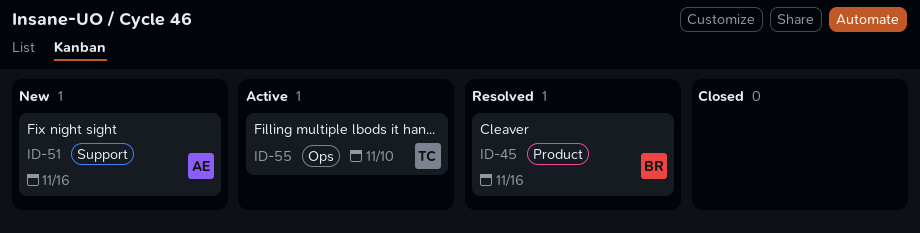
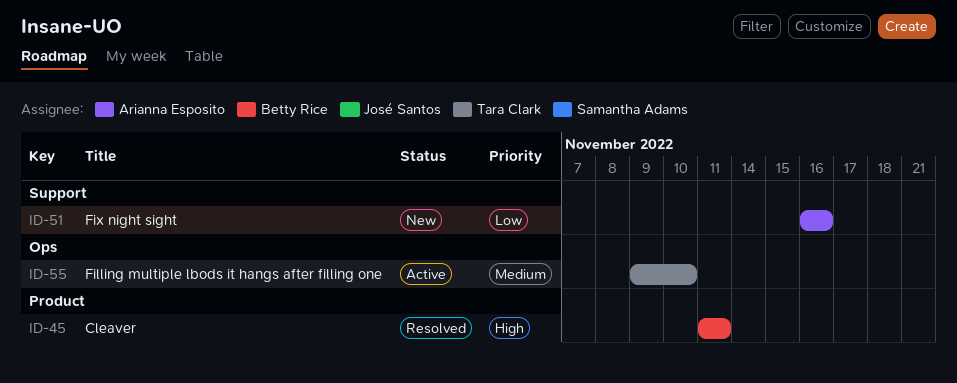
ID-45, due: Nov 16 -> Nov 11

